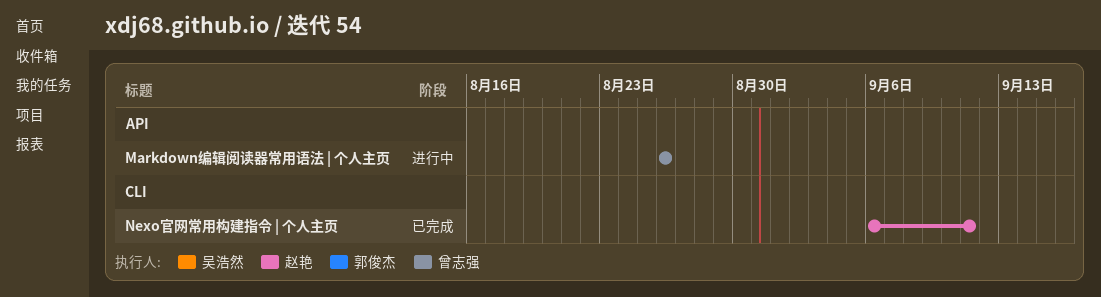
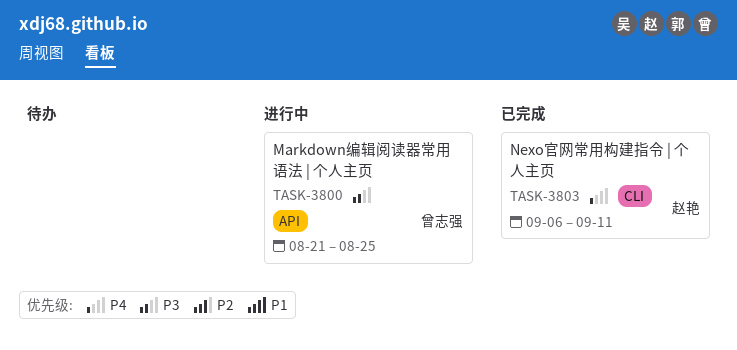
Markdown编辑阅读器常用语法 | 个人主页, start: Aug 26 -> Aug 21
Markdown编辑阅读器常用语法 | 个人主页, due: Aug 26 -> Aug 25

